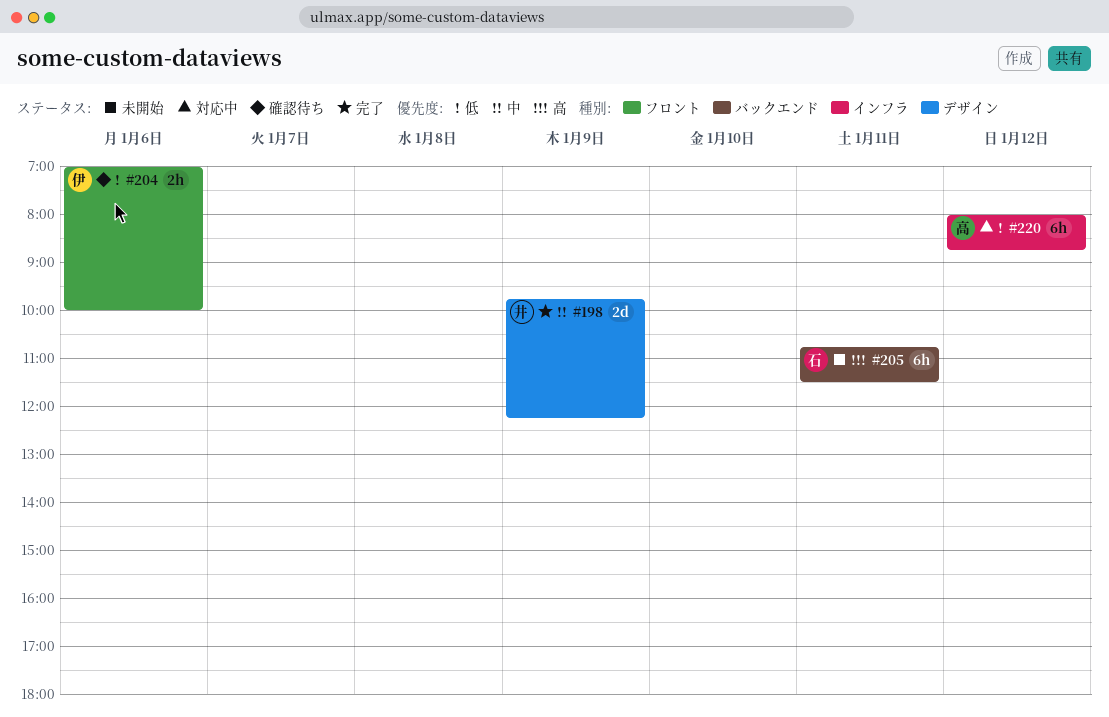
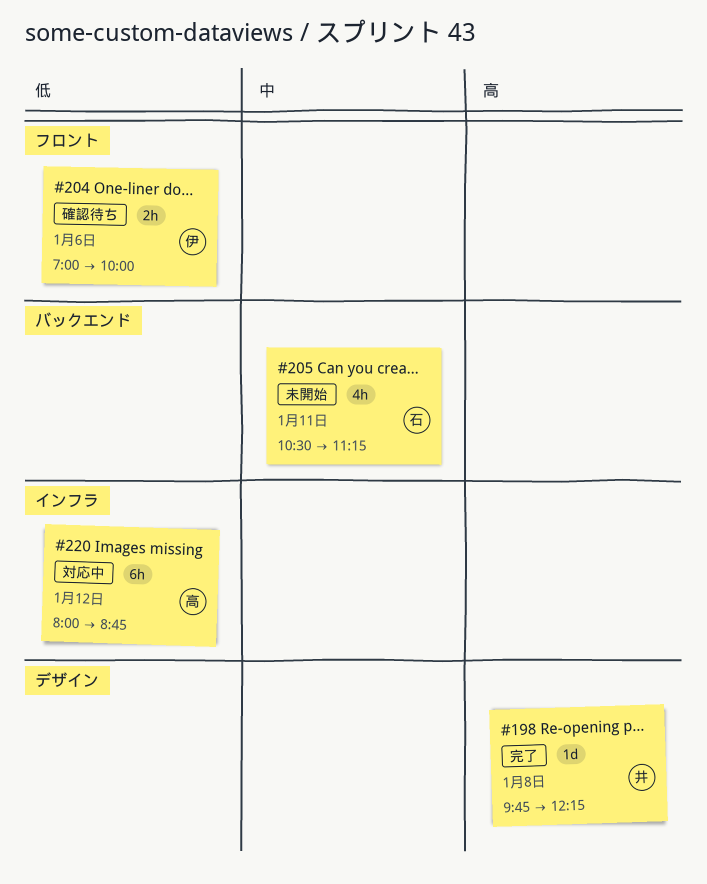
#198, priority: 中 -> 高
#198, estimate: 2d -> 1d
#198, day: Jan 9 -> Jan 8
#205, priority: 高 -> 中
#205, estimate: 6h -> 4h
#205, begins: 10:45 -> 10:30
#205, ends: 11:30 -> 11:15

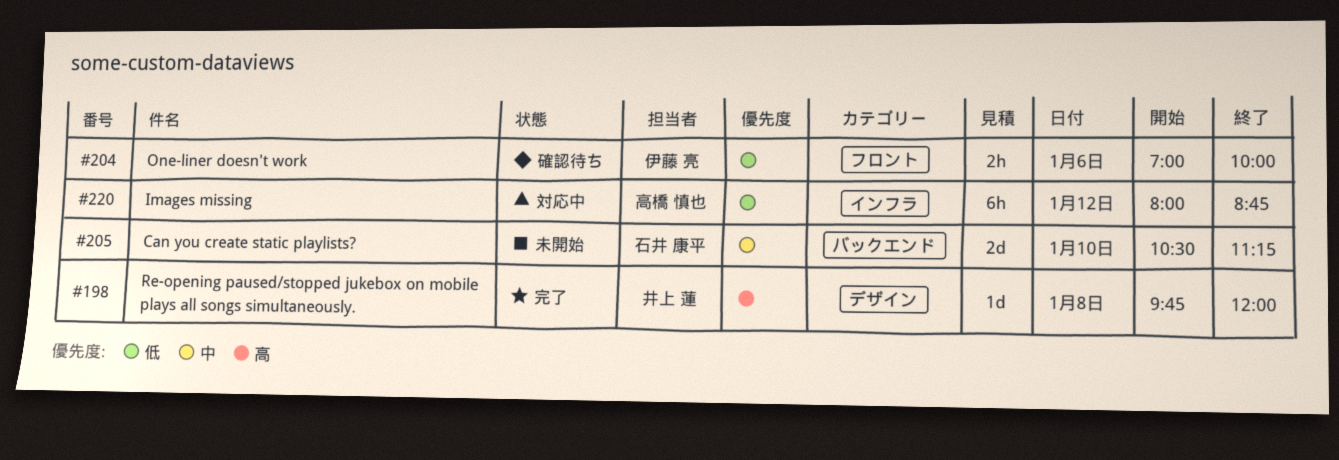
#198, ends: 12:15 -> 12:00
#205, estimate: 4h -> 2d
#205, day: Jan 11 -> Jan 10

